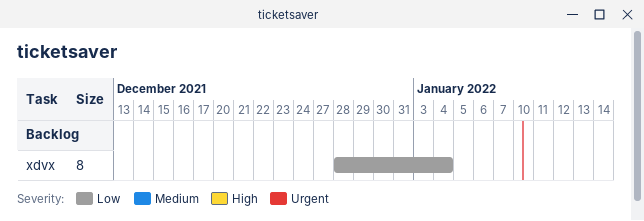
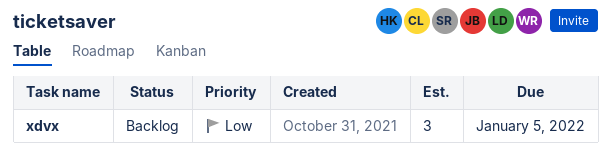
xdvx, estimate: 8 -> 3
xdvx, due: Jan 4 -> Jan 5

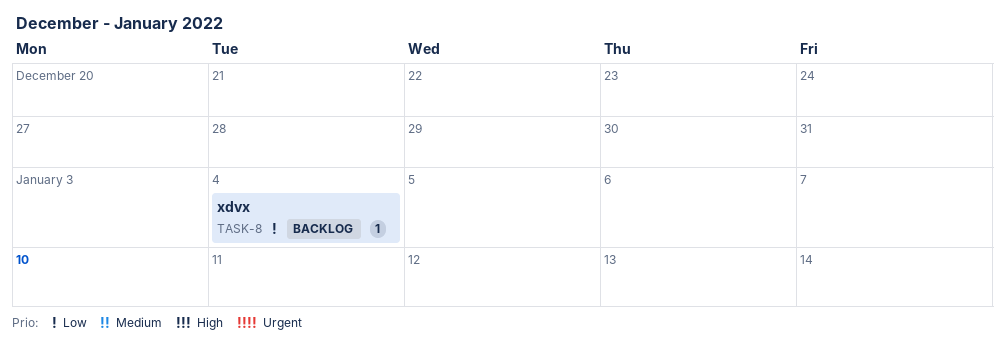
xdvx, estimate: 3 -> 1
xdvx, due: Jan 5 -> Jan 4

